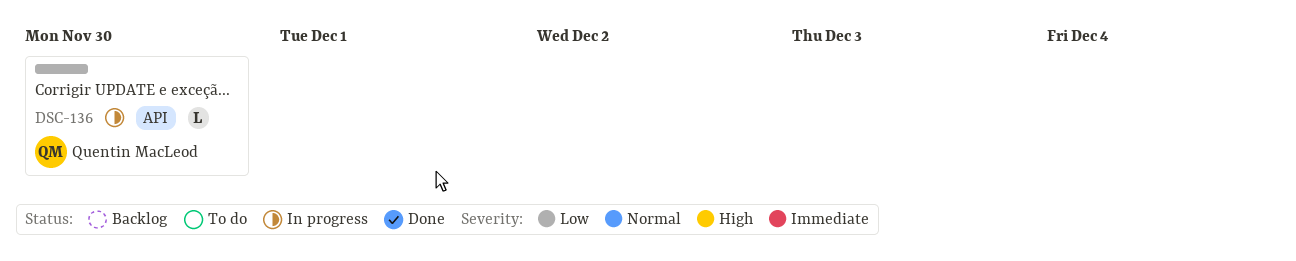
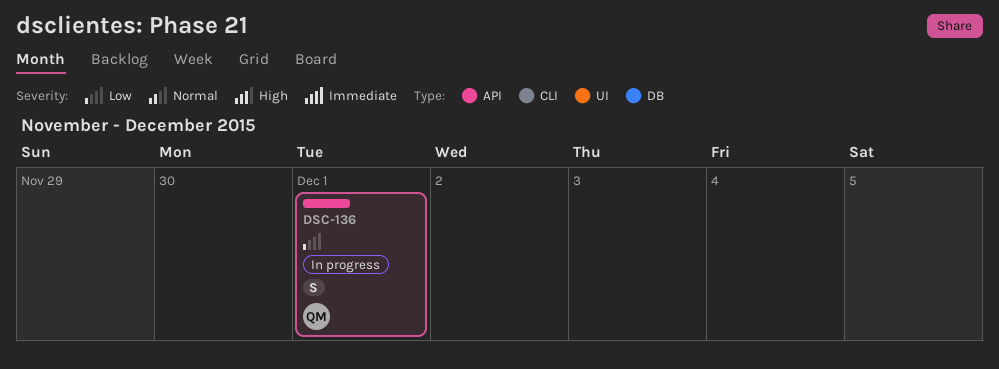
DSC-136, estimate: L -> S
DSC-136, due: Nov 30 -> Dec 1

